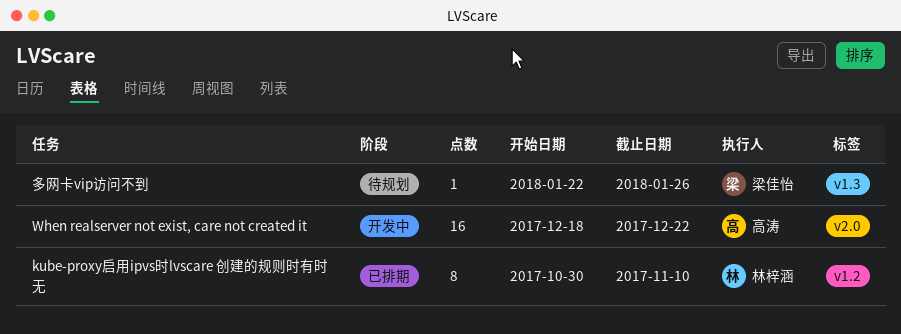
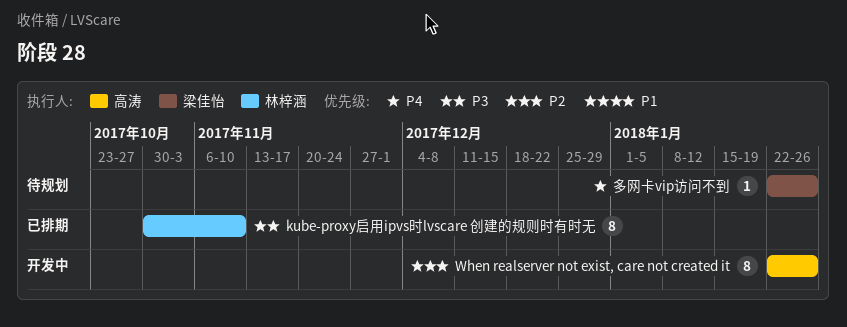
When realserver not exist, care not created it, estimate: 16 -> 8
When realserver not exist, care not created it, start: Dec 18 -> Jan 22
When realserver not exist, care not created it, due: Dec 22 -> Jan 26

